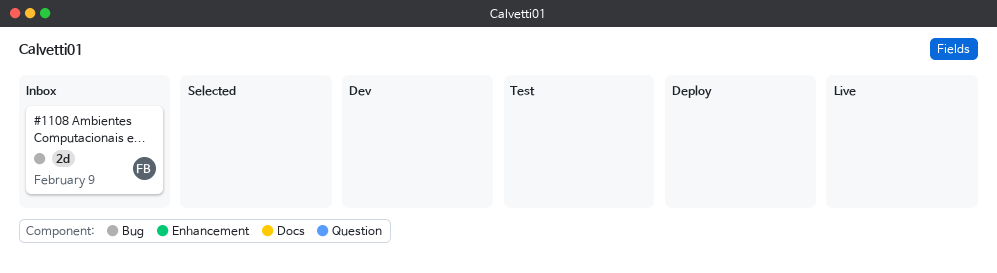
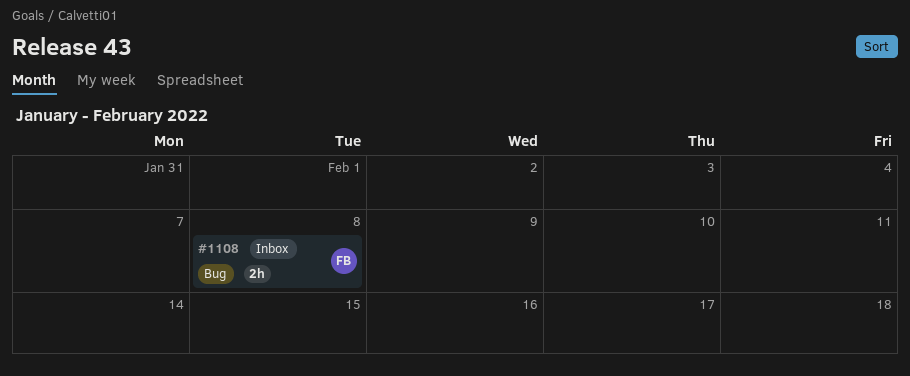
#1108, estimate: 2d -> 2h
#1108, due: Feb 9 -> Feb 8

